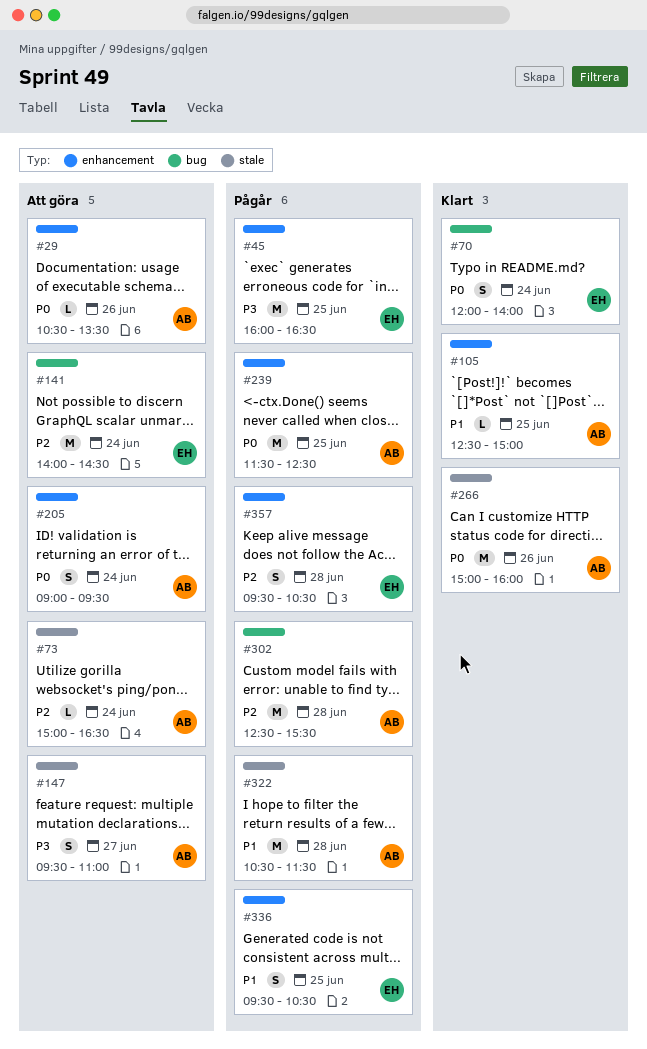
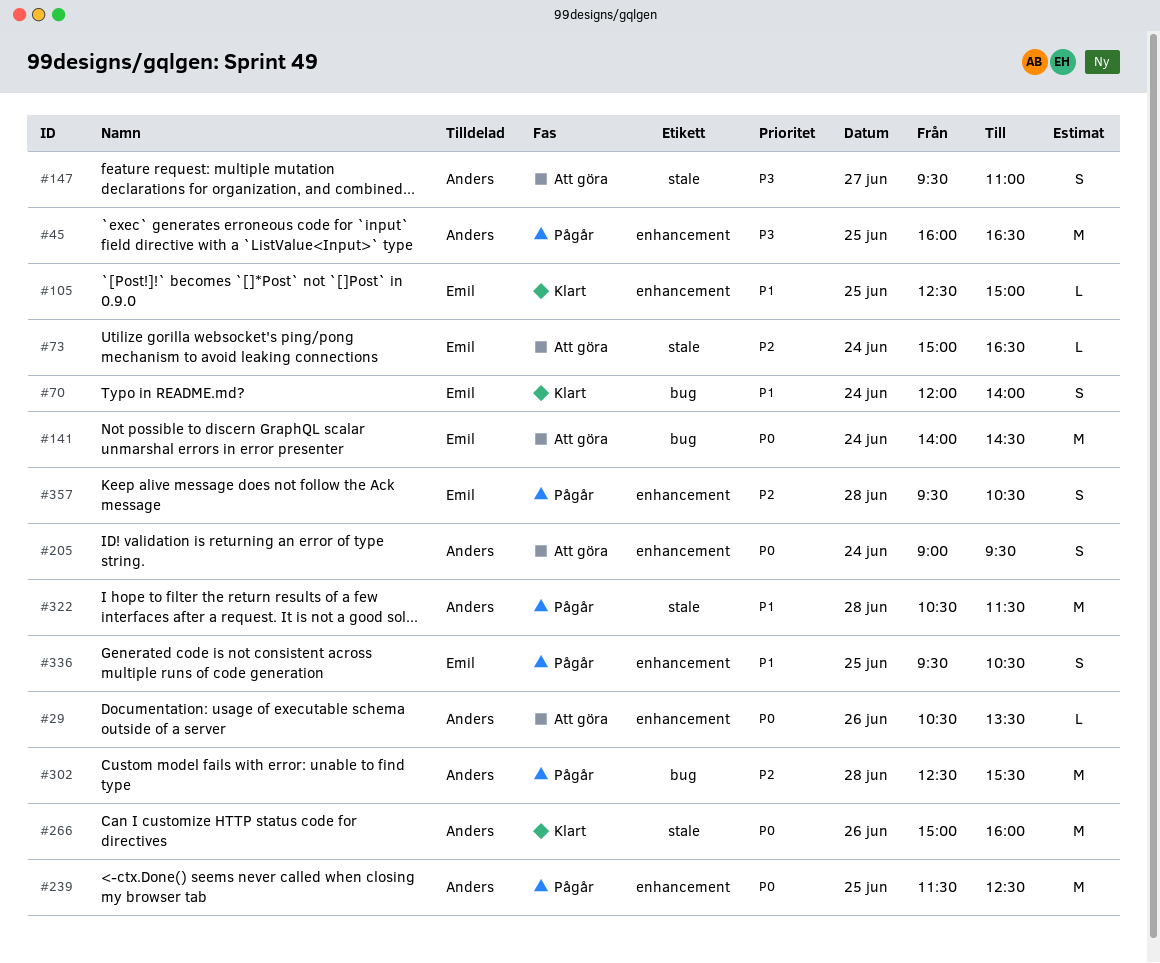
#45, owner: Emil -> Anders
#70, priority: P0 -> P1
#73, owner: Anders -> Emil
#105, owner: Anders -> Emil
#141, priority: P2 -> P0

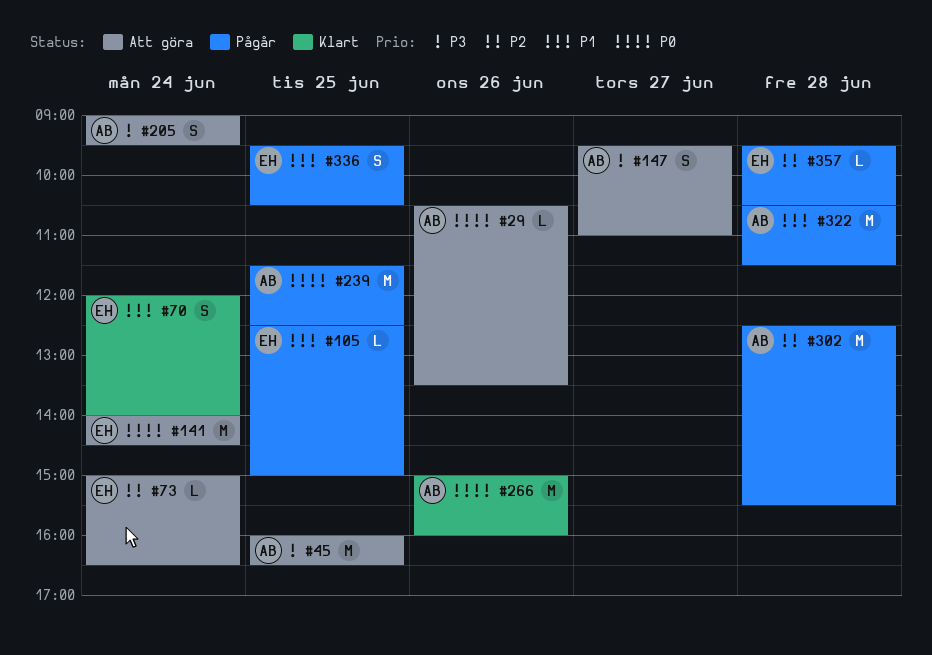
#45, status: Pågår -> Att göra
#105, status: Klart -> Pågår
#205, priority: P0 -> P3
#357, estimate: S -> L

